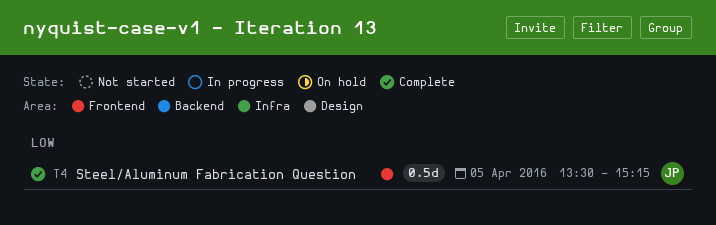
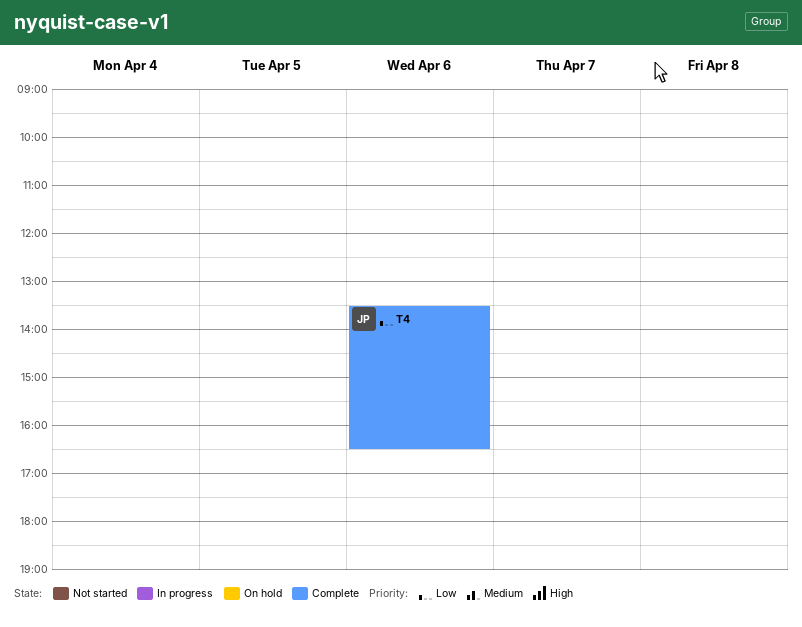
T4, day: Apr 5 -> Apr 6
T4, ends: 15:15 -> 16:30

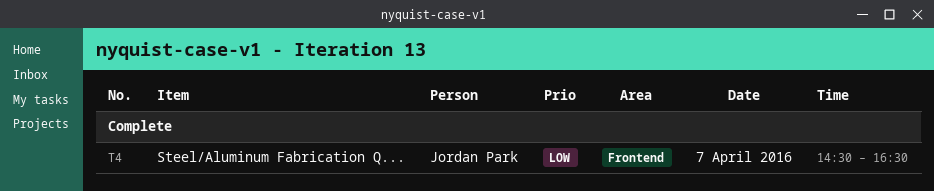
T4, day: Apr 6 -> Apr 7
T4, begins: 13:30 -> 14:30

